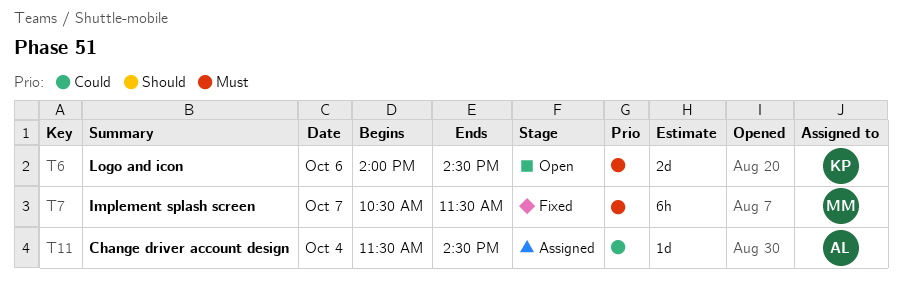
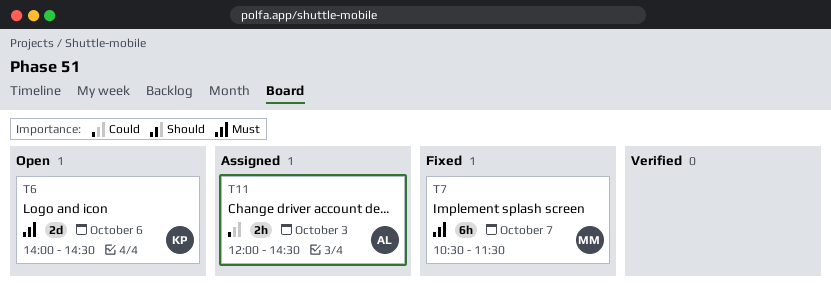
T11, estimate: 1d -> 2h
T11, day: Oct 4 -> Oct 3
T11, begins: 11:30 -> 12:00

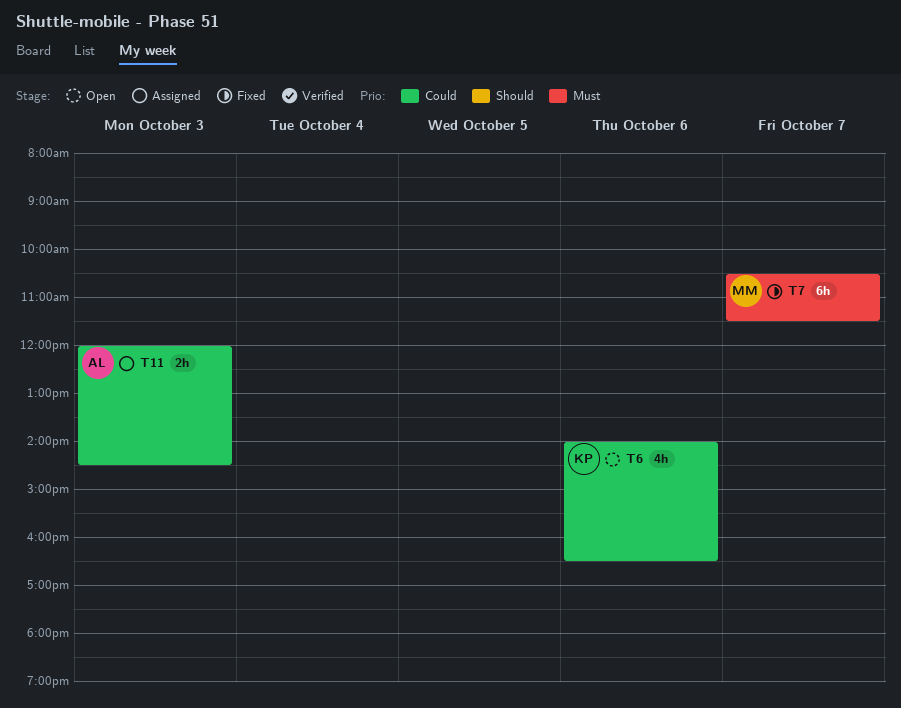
T6, priority: Must -> Could
T6, estimate: 2d -> 4h
T6, ends: 14:30 -> 16:30

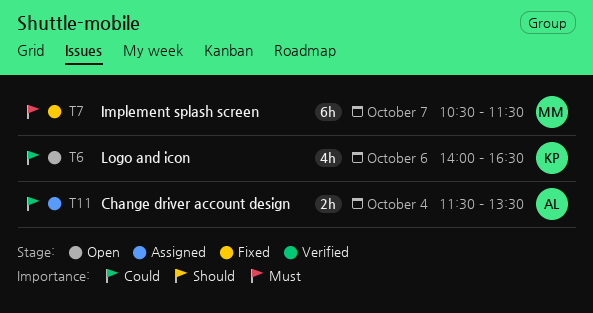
T11, day: Oct 3 -> Oct 4
T11, begins: 12:00 -> 11:30
T11, ends: 14:30 -> 13:30

